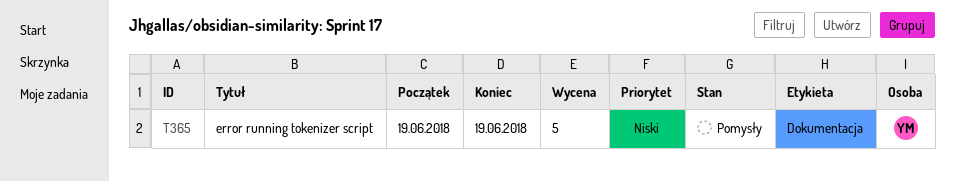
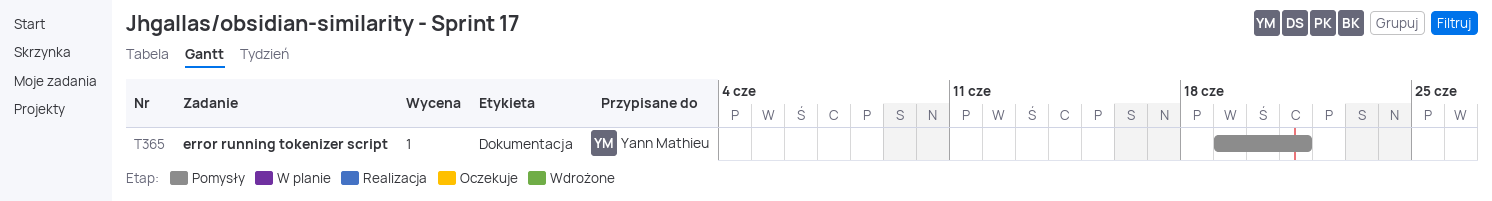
T365, estimate: 5 -> 1
T365, due: Jun 19 -> Jun 21

